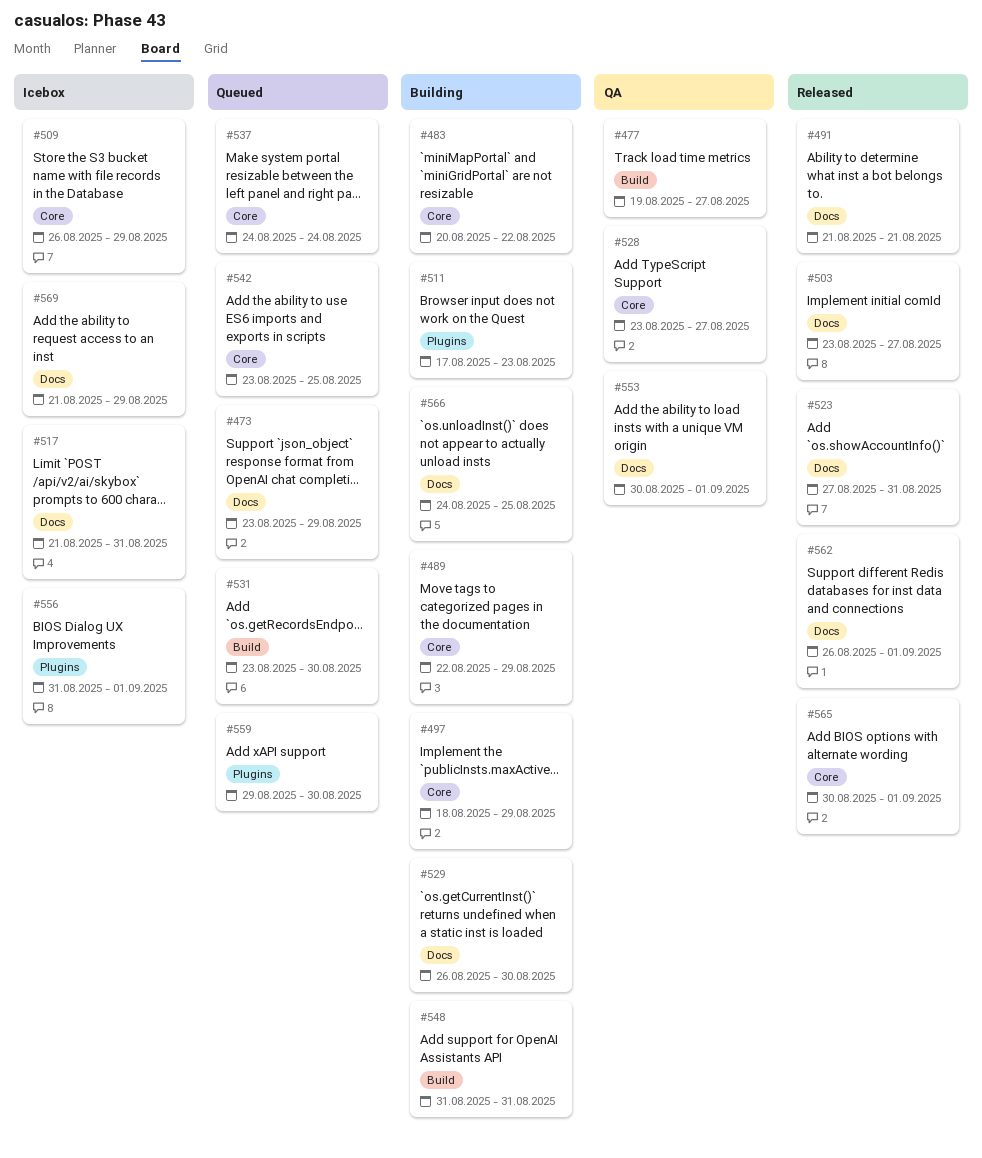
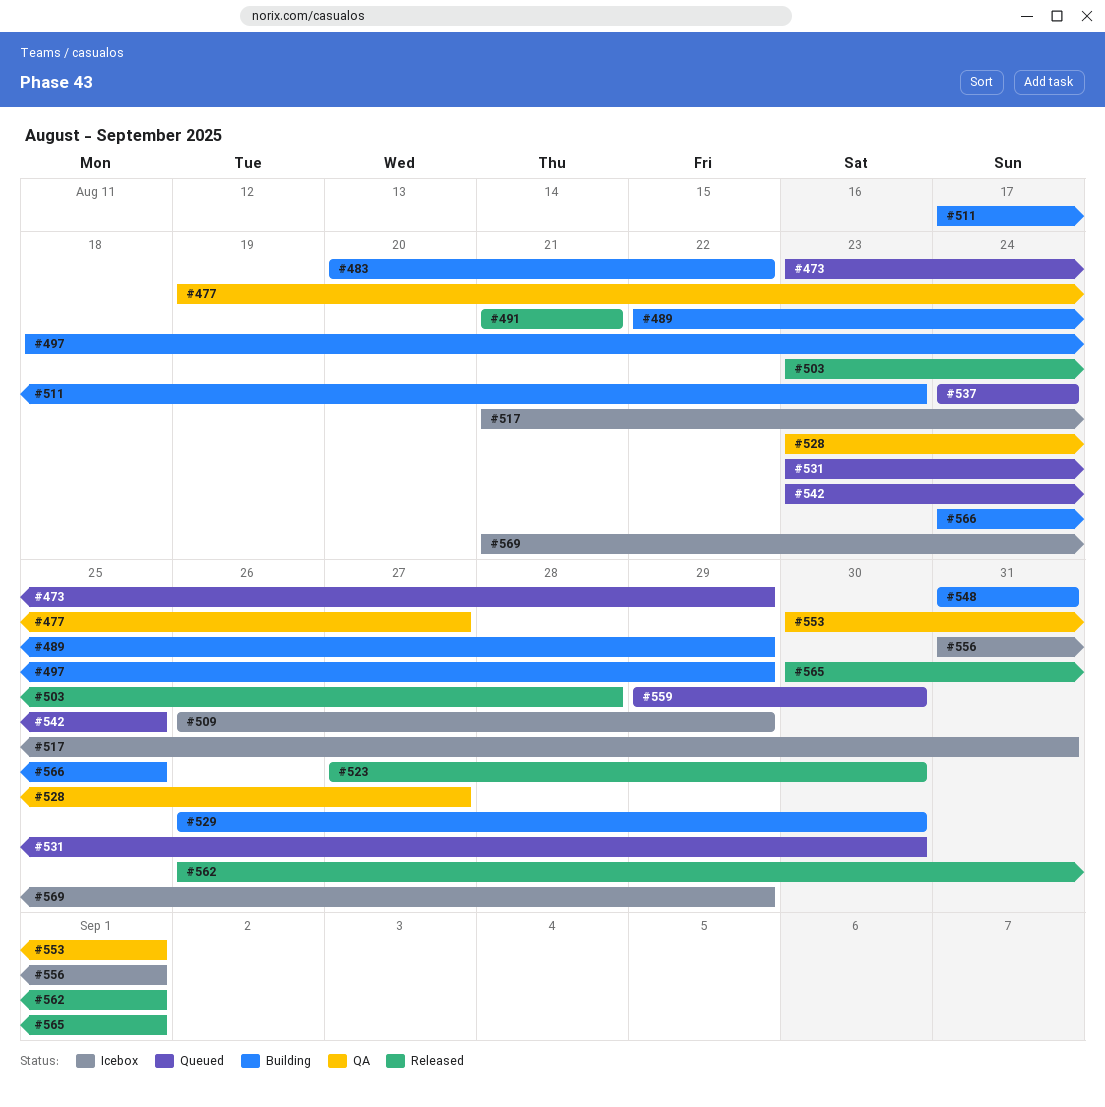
#503, due: Aug 27 -> Aug 28
#523, due: Aug 31 -> Aug 30

